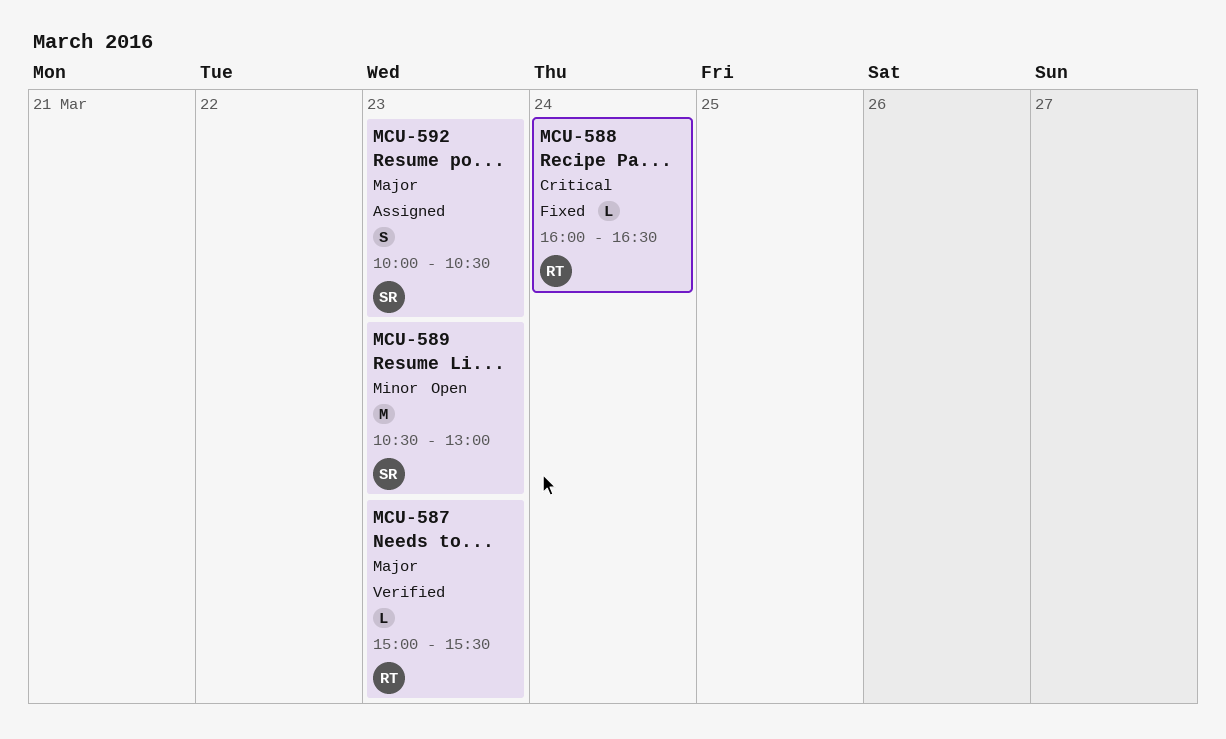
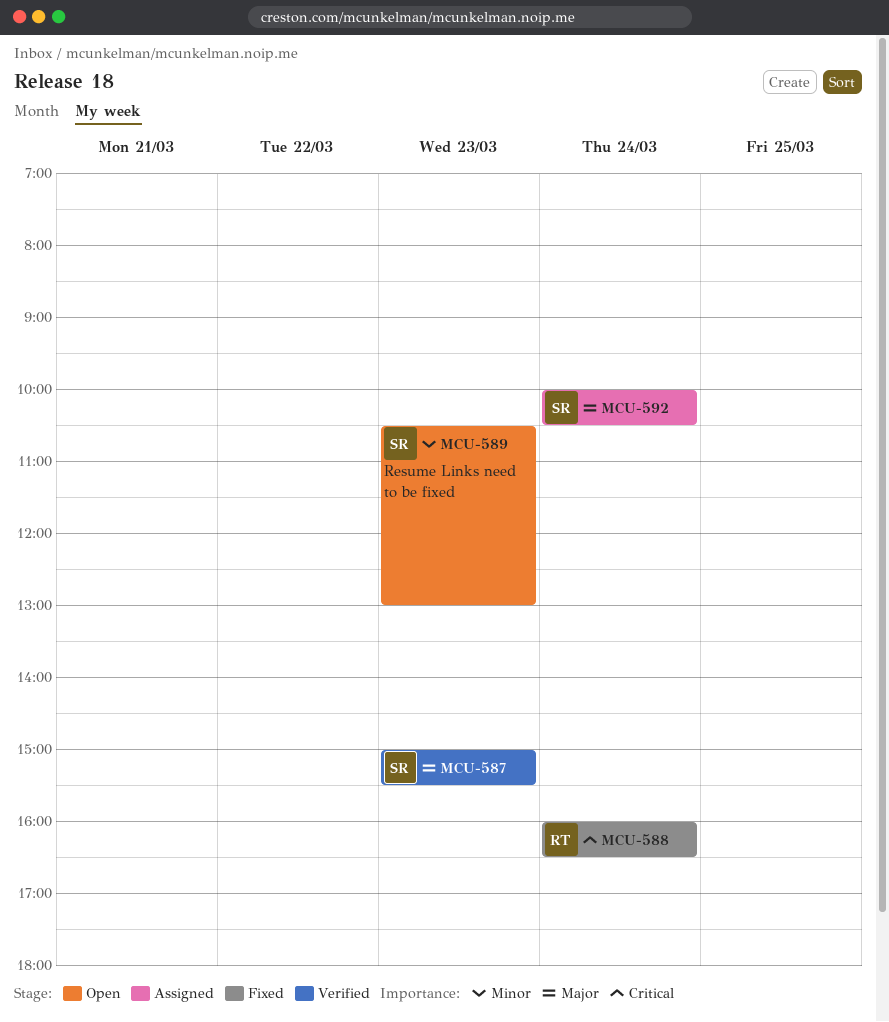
MCU-587, owner: RT -> SR
MCU-592, day: Mar 23 -> Mar 24

